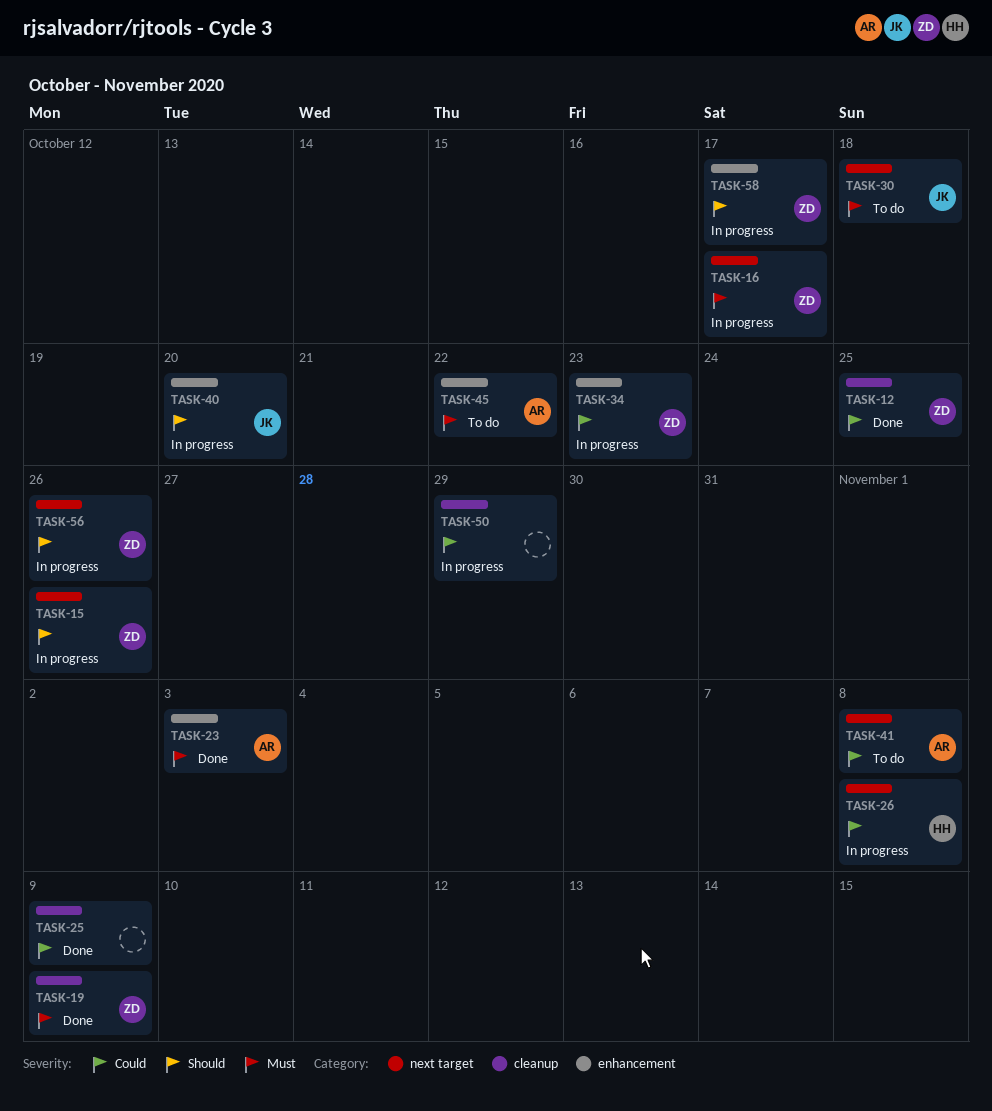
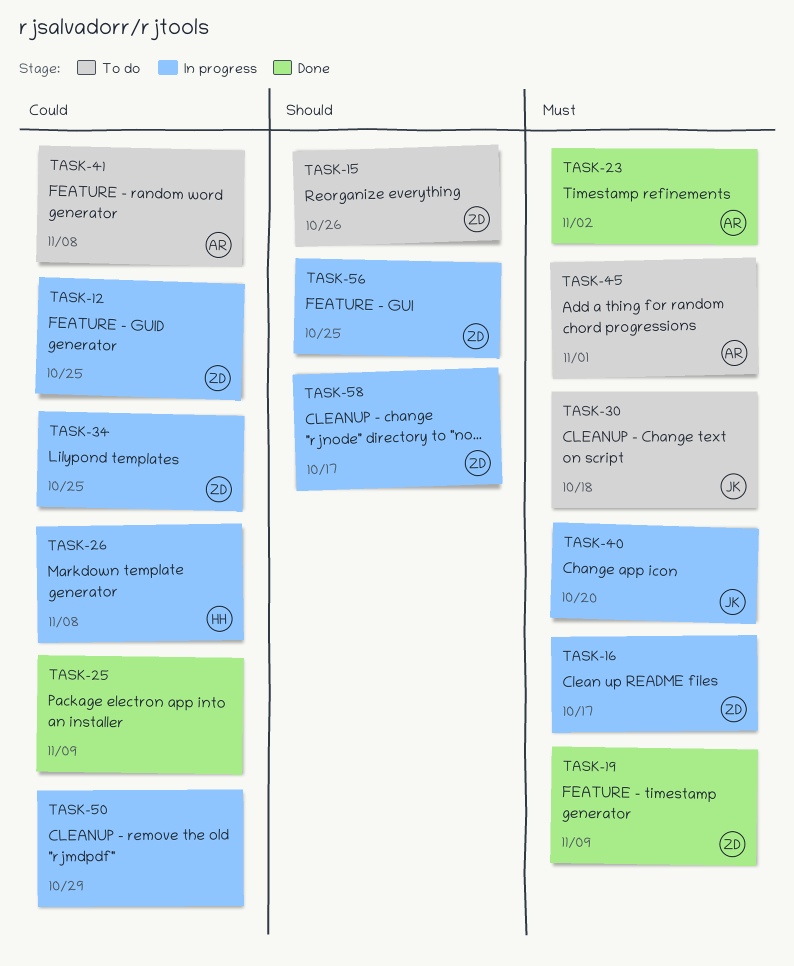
TASK-12, status: Done -> In progress
TASK-15, status: In progress -> To do
TASK-23, due: Nov 3 -> Nov 2
TASK-34, due: Oct 23 -> Oct 25
TASK-40, priority: Should -> Must
TASK-45, due: Oct 22 -> Nov 1
TASK-56, due: Oct 26 -> Oct 25

